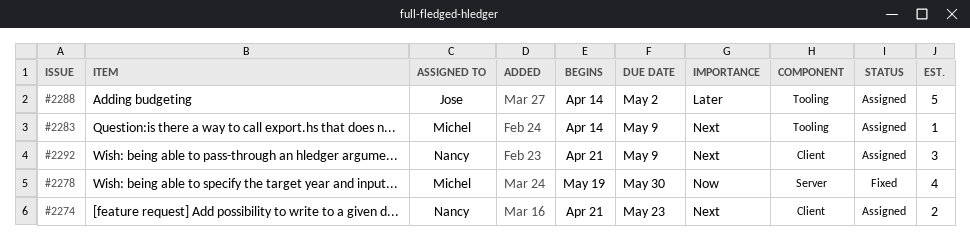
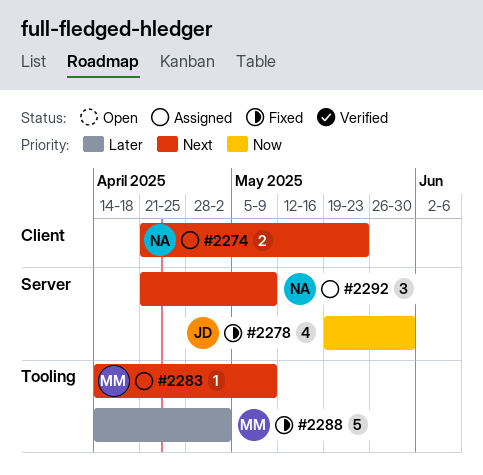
#2278, owner: Michel -> Jose
#2288, status: Assigned -> Fixed
#2288, owner: Jose -> Michel
#2292, label: Client -> Server

